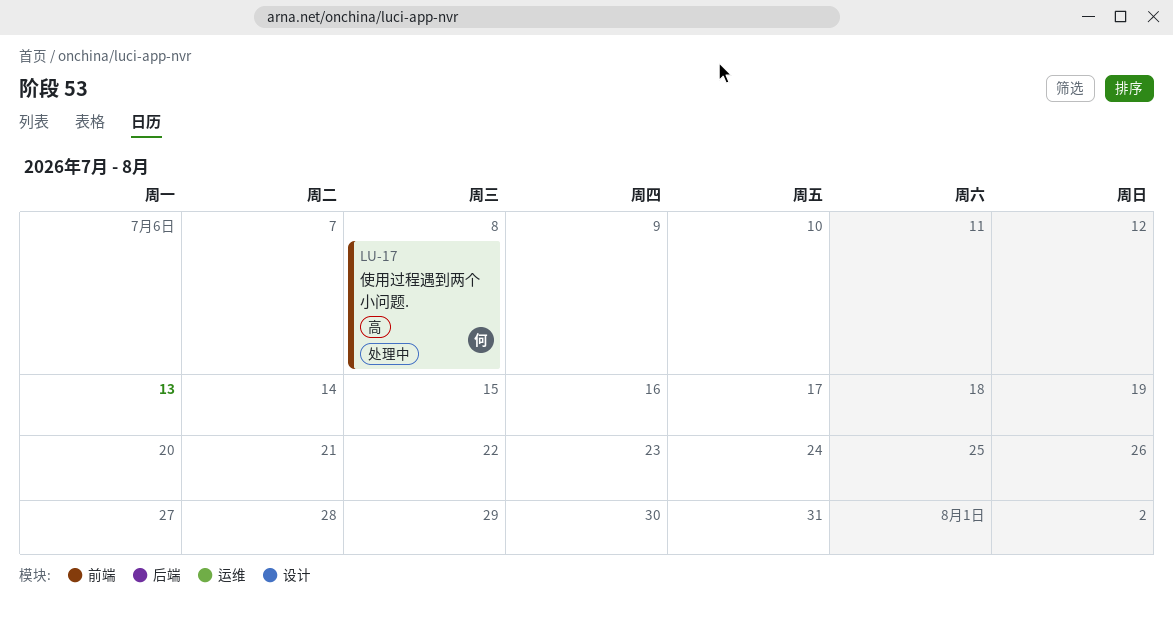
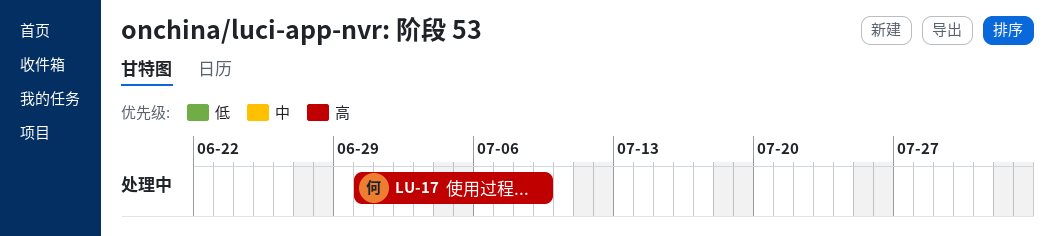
LU-17, due: Jul 8 -> Jul 9

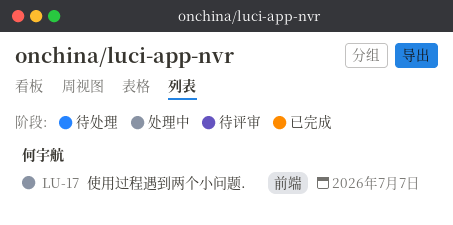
LU-17, due: Jul 9 -> Jul 7

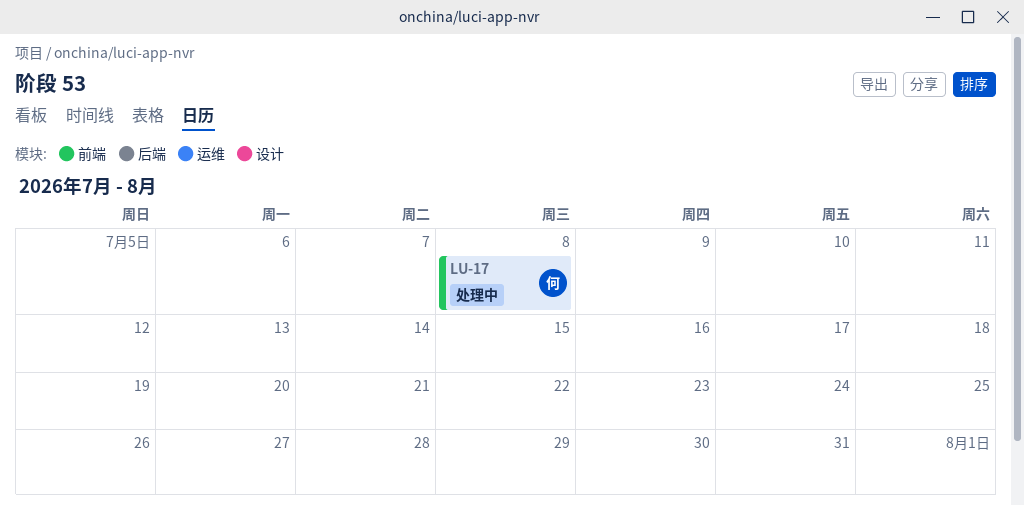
LU-17, due: Jul 7 -> Jul 8

